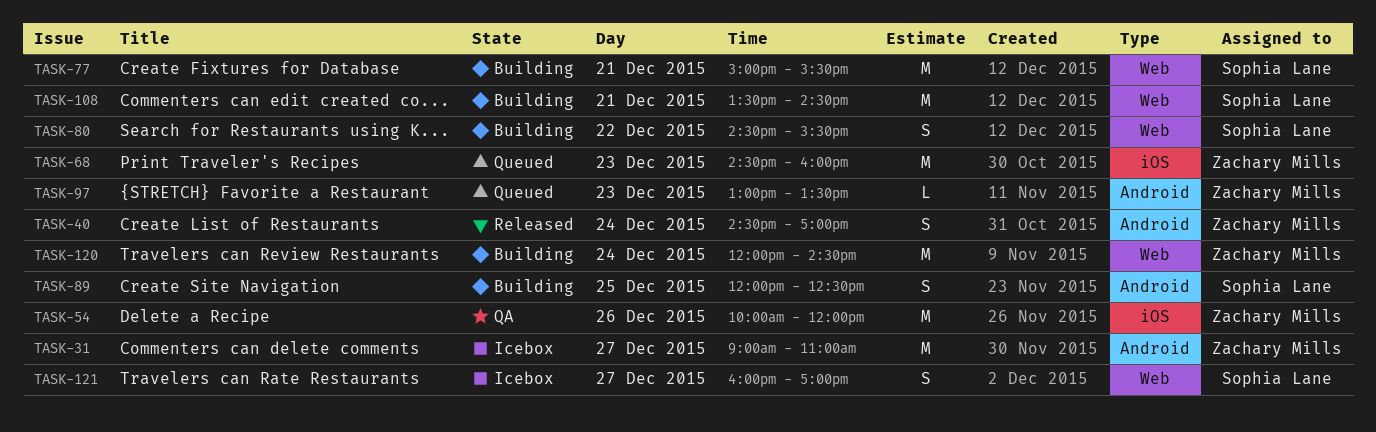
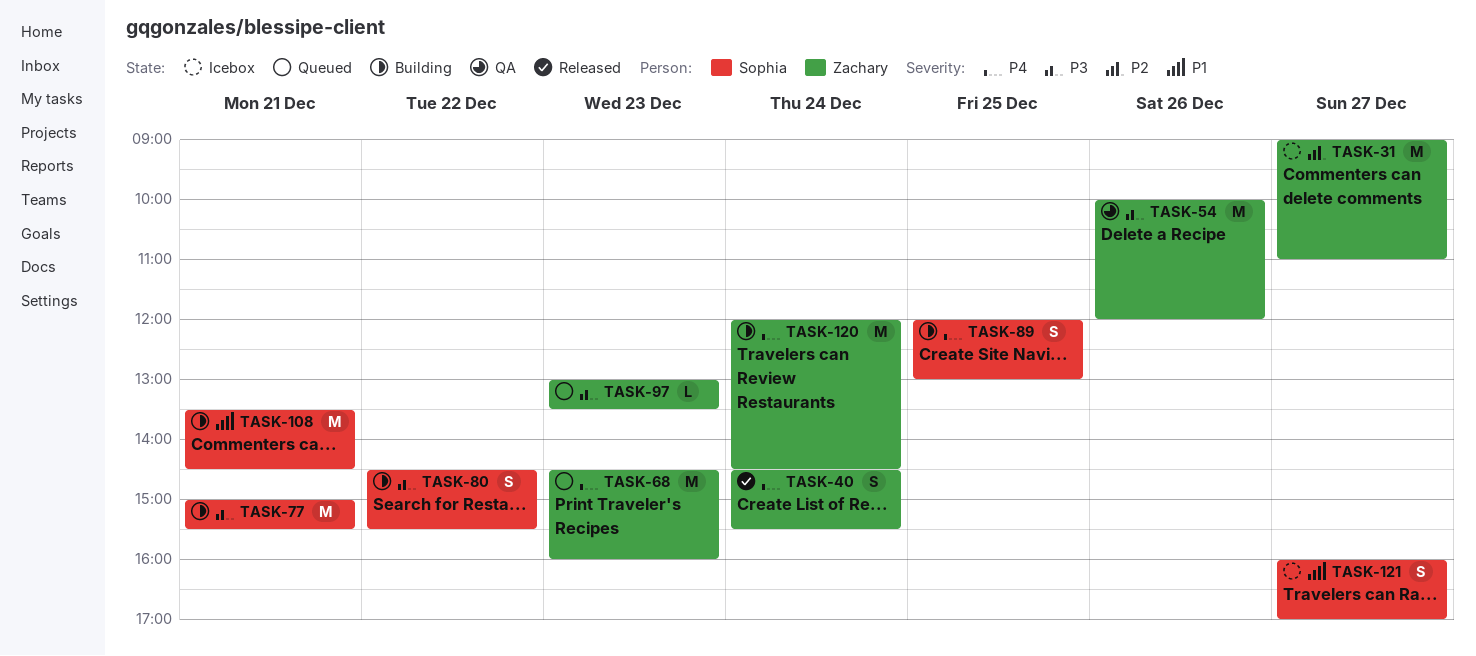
TASK-40, ends: 17:00 -> 15:30
TASK-89, ends: 12:30 -> 13:00

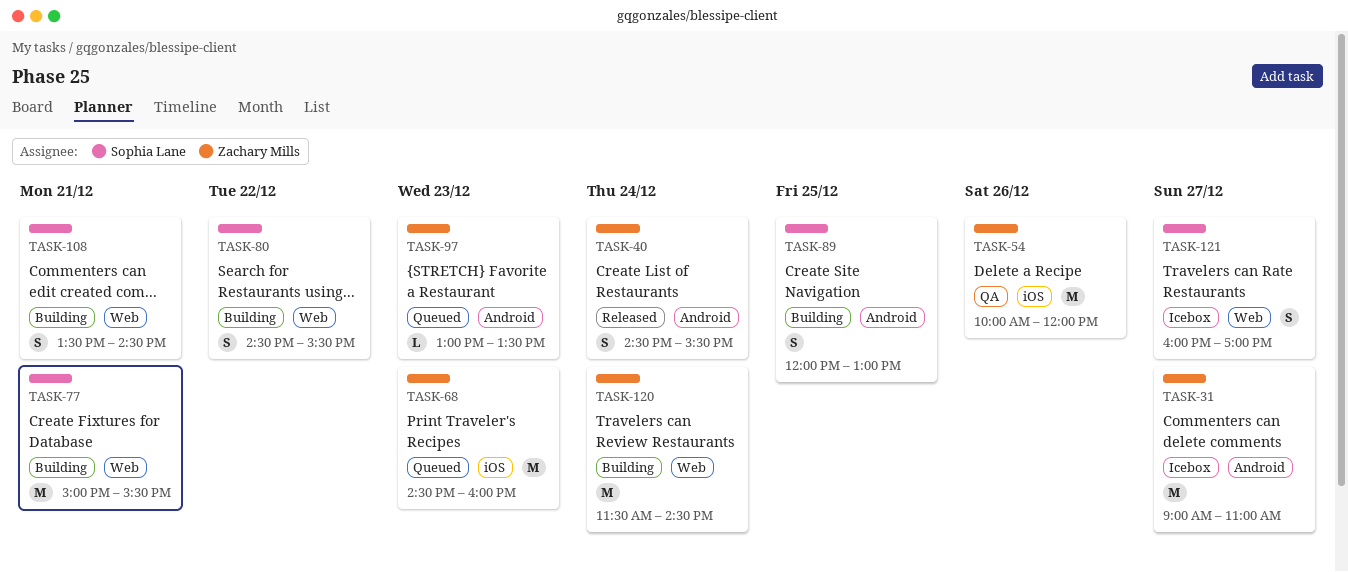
TASK-108, estimate: M -> S
TASK-120, begins: 12:00 -> 11:30

